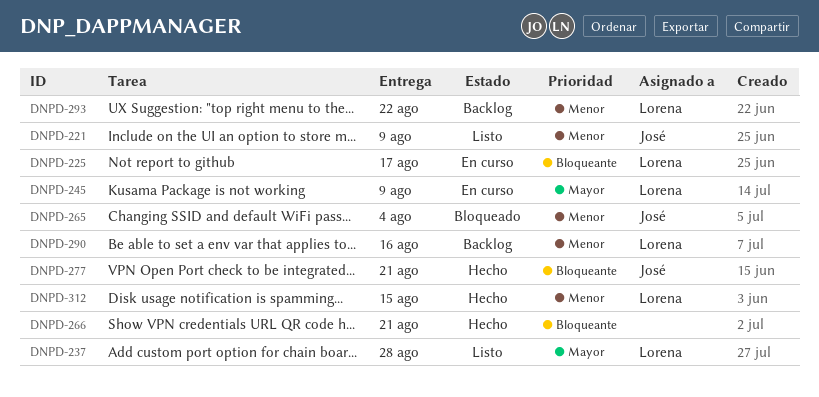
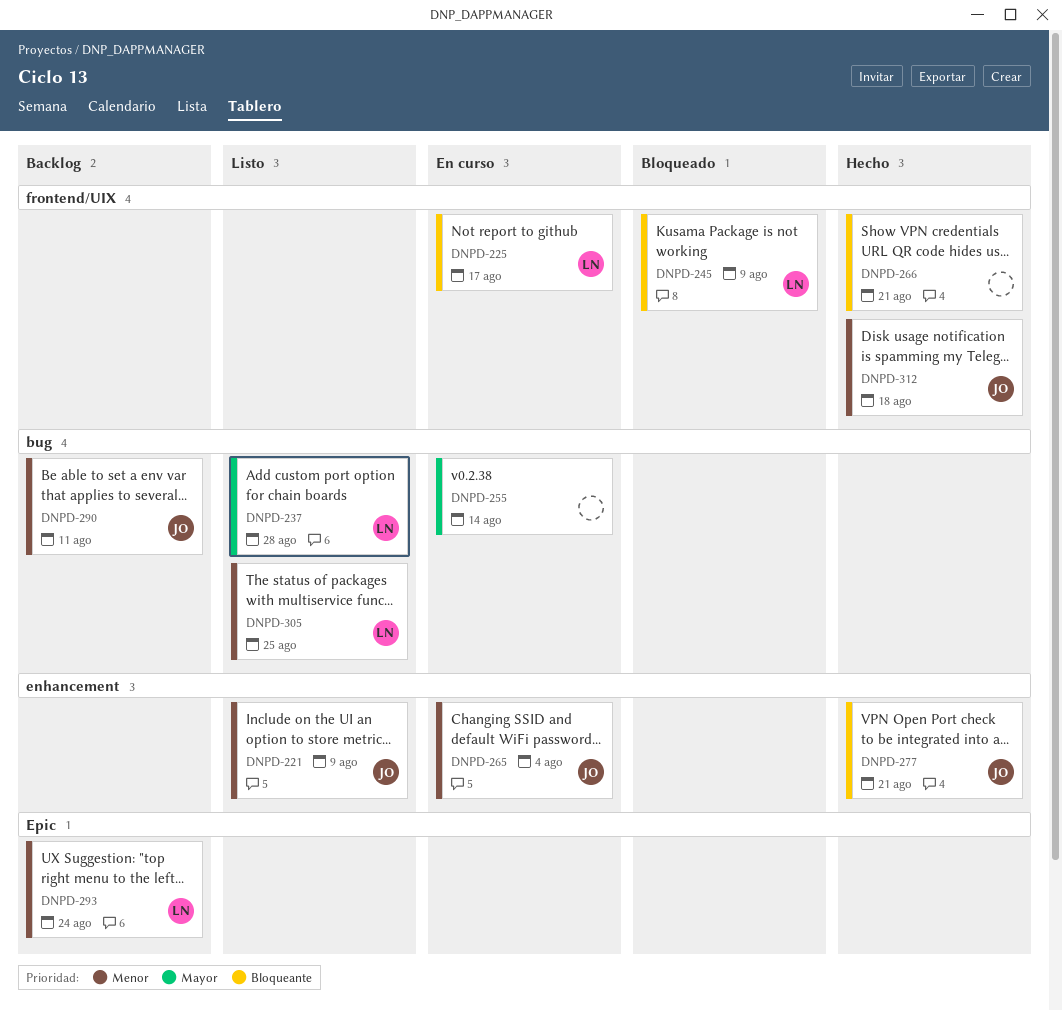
DNPD-245, status: En curso -> Bloqueado
DNPD-245, priority: Mayor -> Bloqueante
DNPD-255: none -> present
DNPD-265, status: Bloqueado -> En curso
DNPD-290, owner: Lorena -> José
DNPD-290, due: Aug 16 -> Aug 11
DNPD-293, due: Aug 22 -> Aug 24
DNPD-305: none -> present
DNPD-312, owner: Lorena -> José
DNPD-312, due: Aug 15 -> Aug 18

